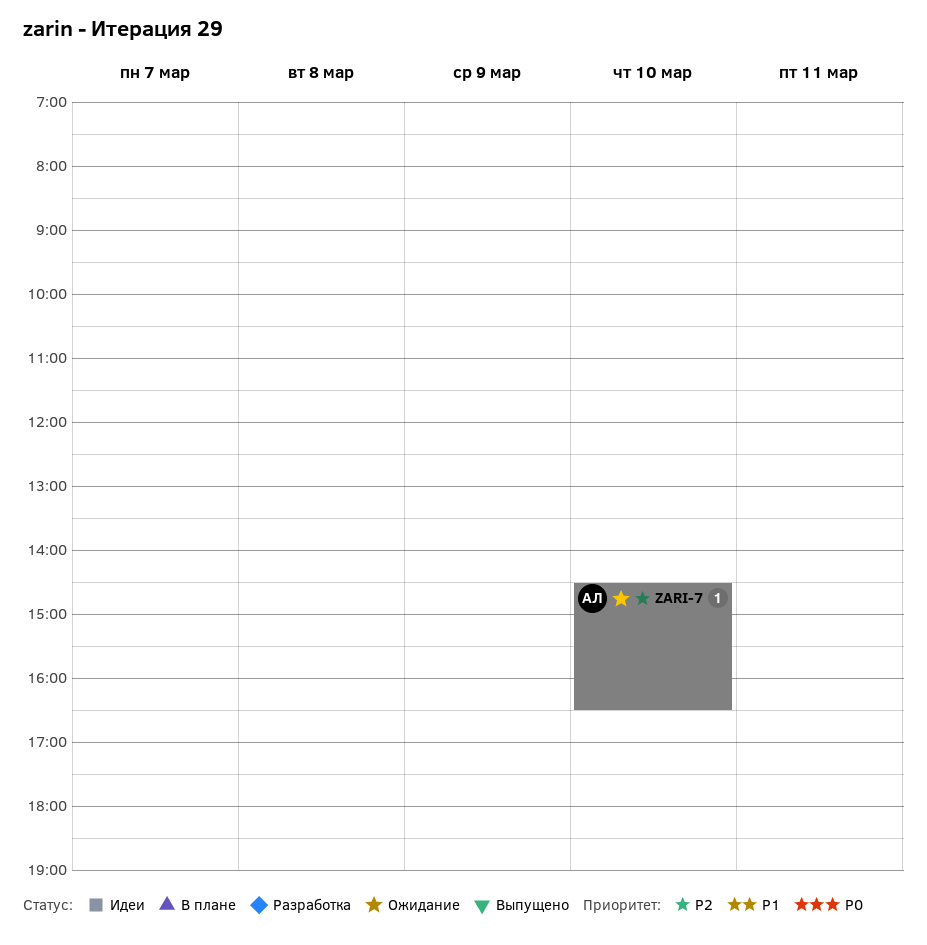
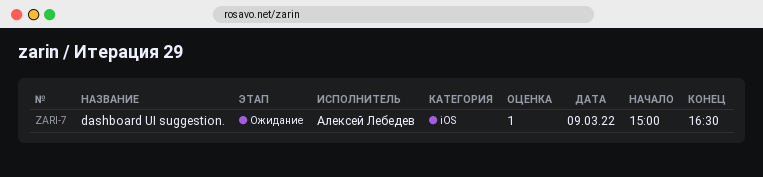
ZARI-7, day: Mar 10 -> Mar 9
ZARI-7, begins: 14:30 -> 15:00

